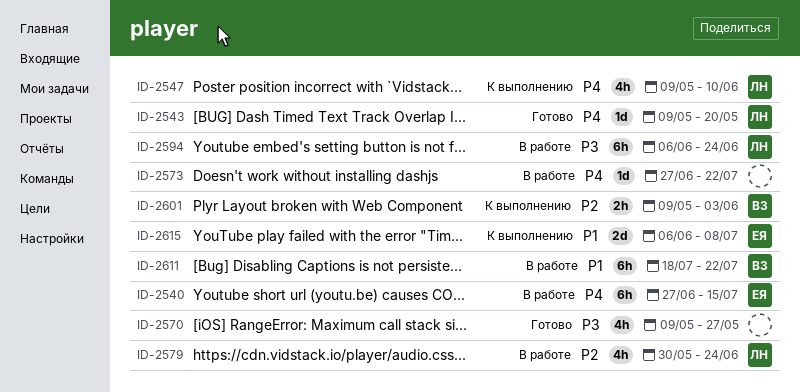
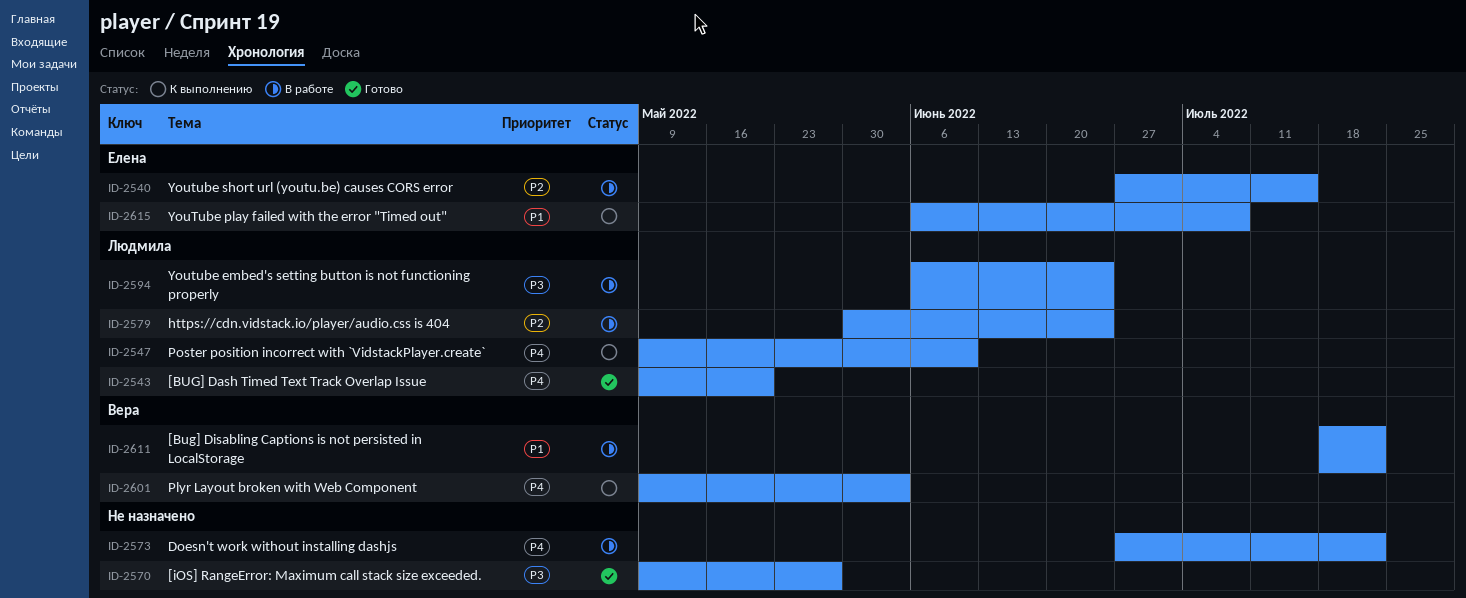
ID-2540, priority: P4 -> P2
ID-2601, priority: P2 -> P4

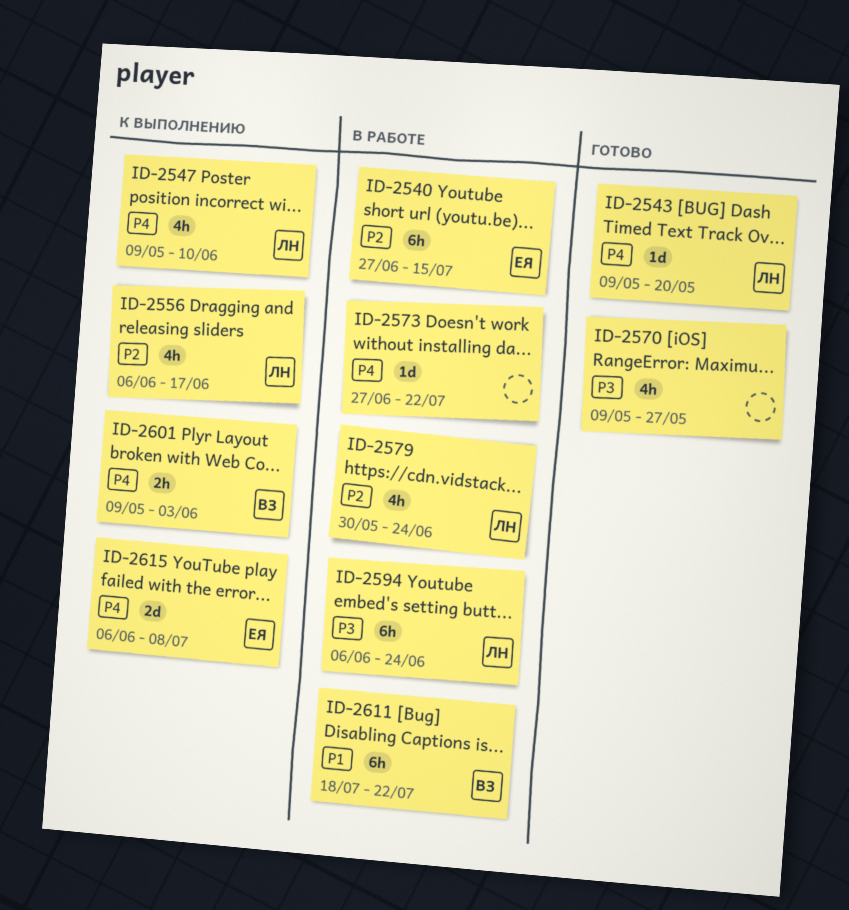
ID-2556: none -> present
ID-2615, priority: P1 -> P4

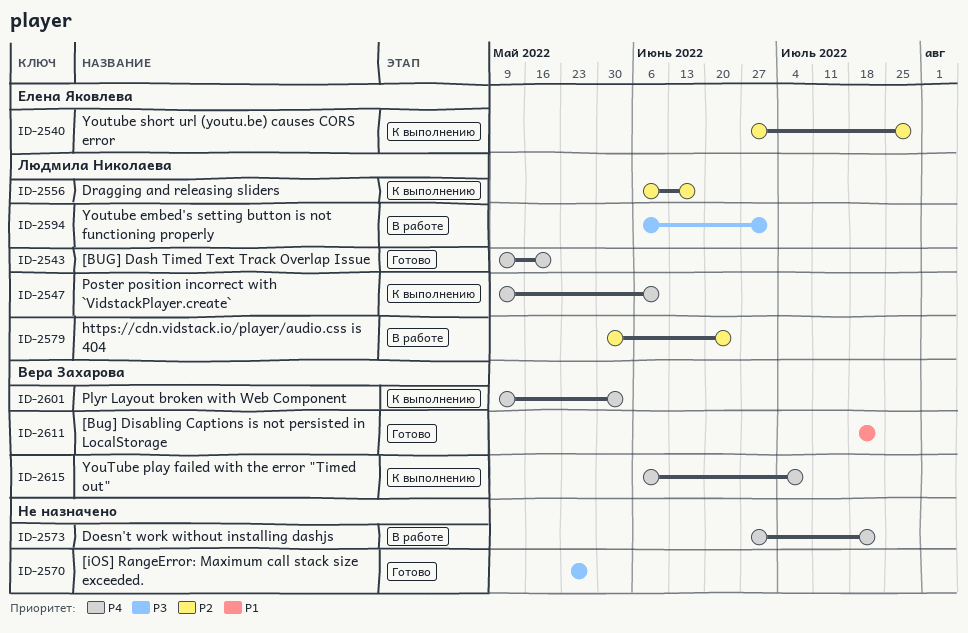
ID-2540, status: В работе -> К выполнению
ID-2540, due: Jul 15 -> Jul 29
ID-2570, start: May 9 -> May 23
ID-2594, due: Jun 24 -> Jul 1
ID-2611, status: В работе -> Готово
ID-2615, owner: Елена Яковлева -> Вера Захарова

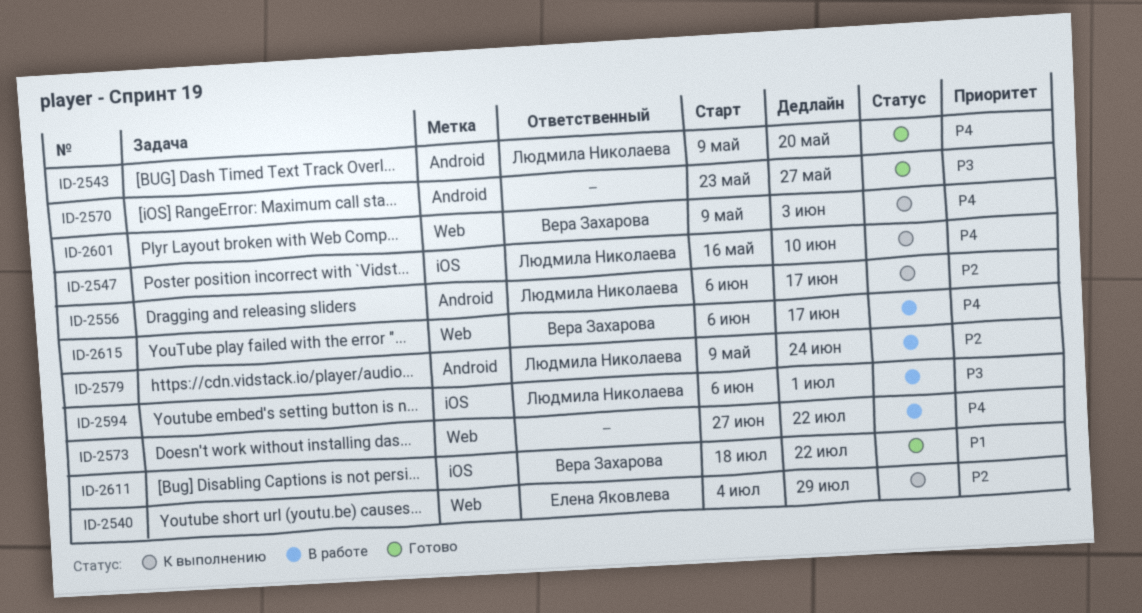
ID-2540, start: Jun 27 -> Jul 4
ID-2547, start: May 9 -> May 16
ID-2579, start: May 30 -> May 9
ID-2615, status: К выполнению -> В работе
ID-2615, due: Jul 8 -> Jun 17

